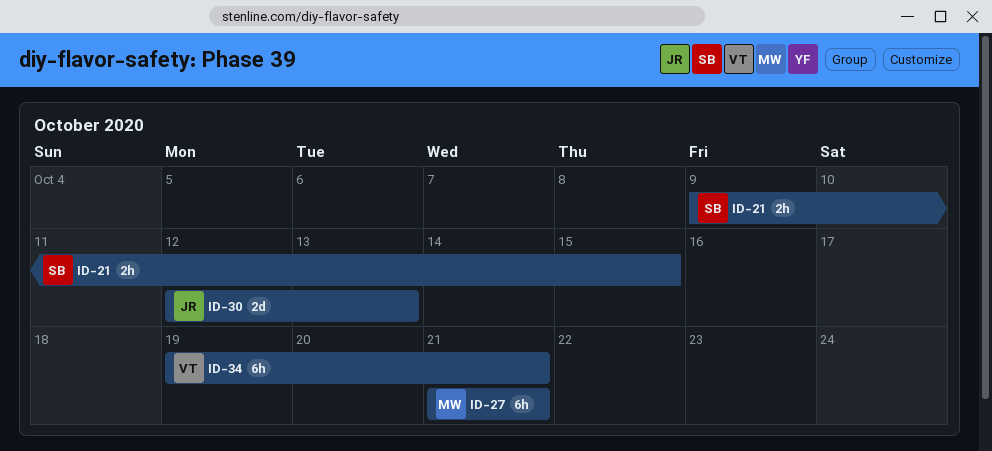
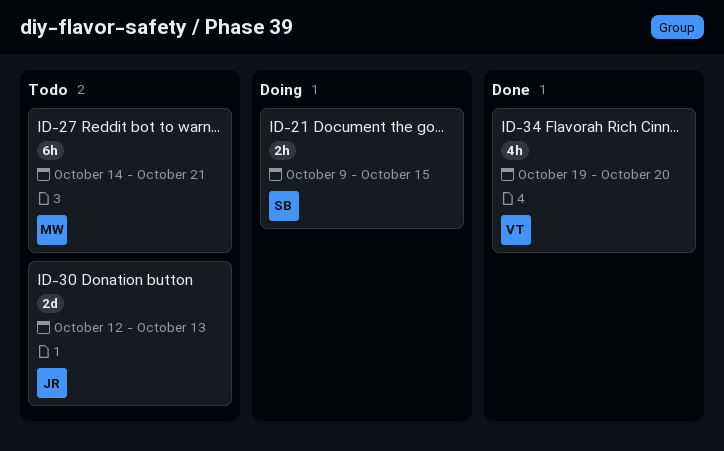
ID-27, start: Oct 21 -> Oct 14
ID-34, estimate: 6h -> 4h
ID-34, due: Oct 21 -> Oct 20

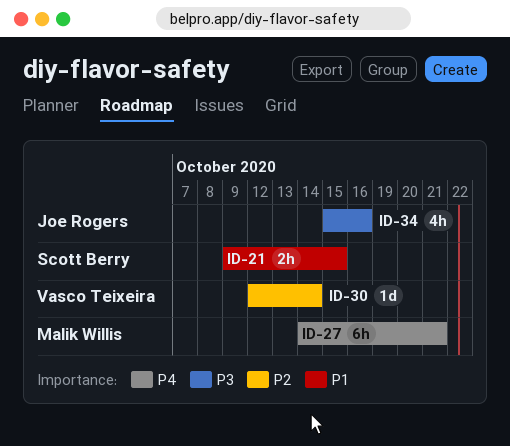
ID-30, owner: Joe Rogers -> Vasco Teixeira
ID-30, estimate: 2d -> 1d
ID-30, due: Oct 13 -> Oct 14
ID-34, owner: Vasco Teixeira -> Joe Rogers
ID-34, start: Oct 19 -> Oct 15
ID-34, due: Oct 20 -> Oct 16

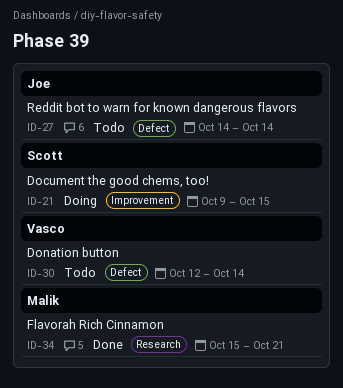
ID-27, owner: Malik Willis -> Joe Rogers
ID-27, due: Oct 21 -> Oct 14
ID-34, owner: Joe Rogers -> Malik Willis
ID-34, due: Oct 16 -> Oct 21

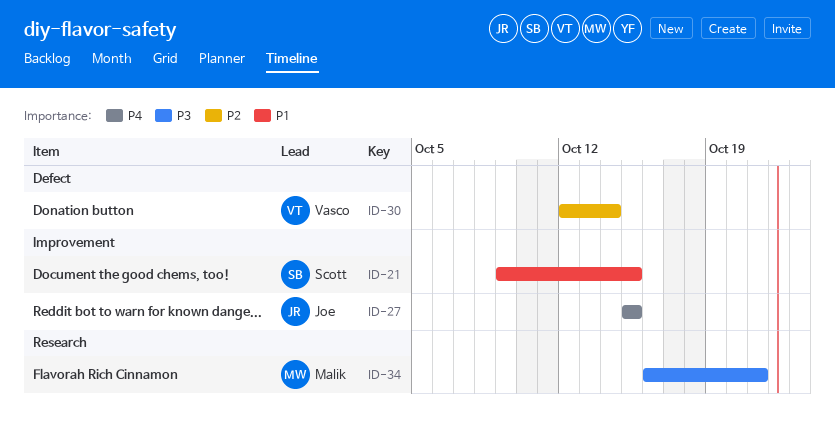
ID-27, label: Defect -> Improvement
ID-27, start: Oct 14 -> Oct 15
ID-27, due: Oct 14 -> Oct 15
ID-34, start: Oct 15 -> Oct 16

